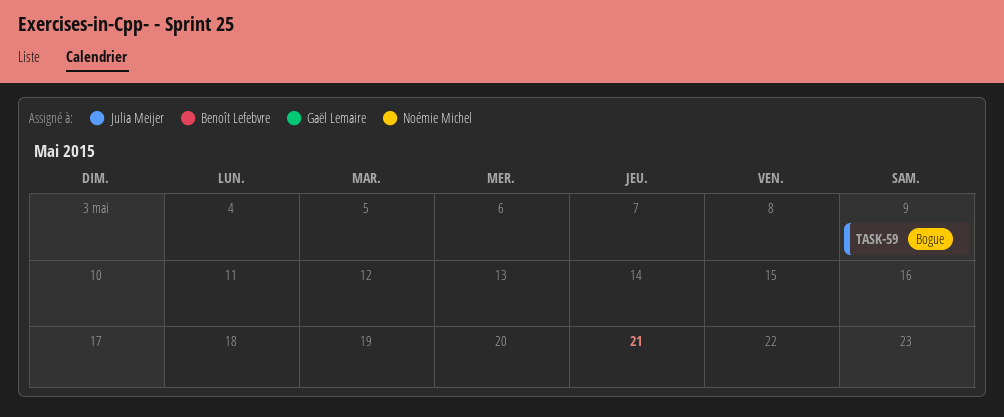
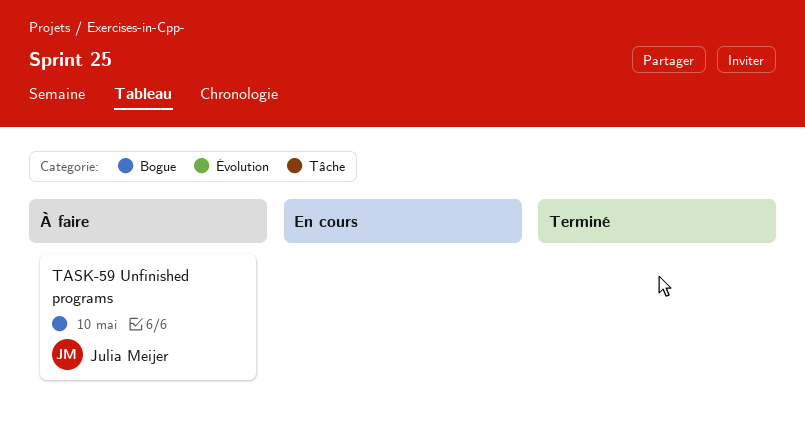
TASK-59, due: May 9 -> May 10

